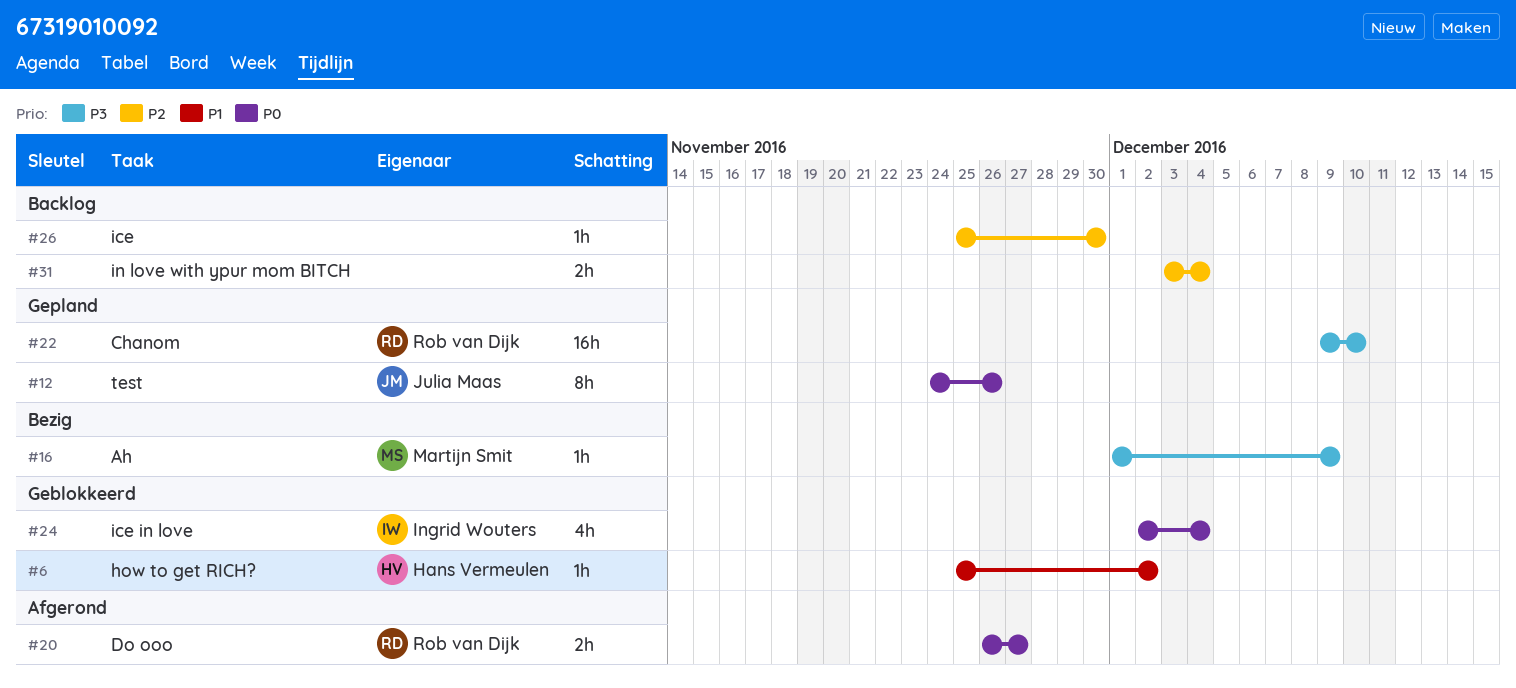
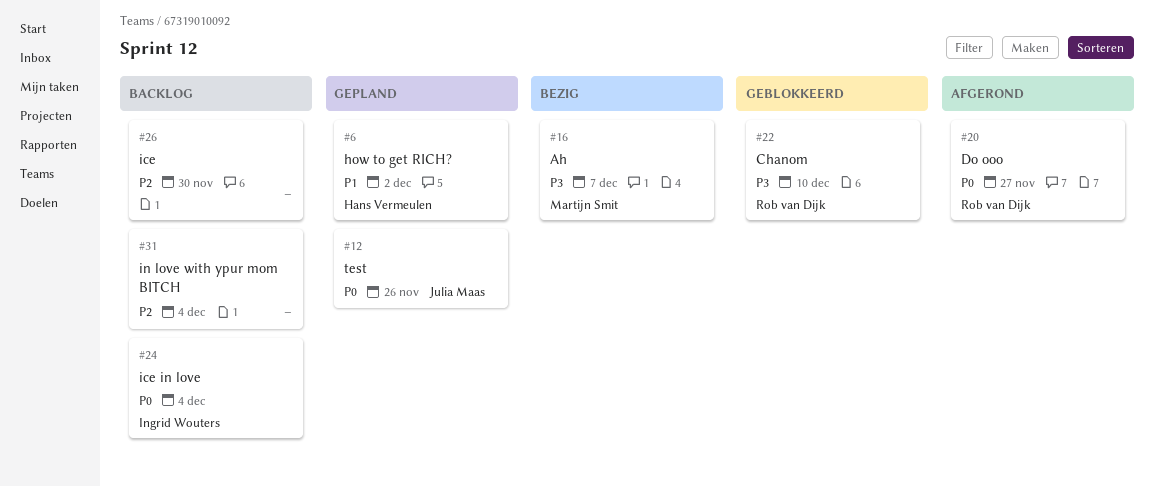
#6, status: Geblokkeerd -> Gepland
#16, due: Dec 9 -> Dec 7
#22, status: Gepland -> Geblokkeerd
#24, status: Geblokkeerd -> Backlog

